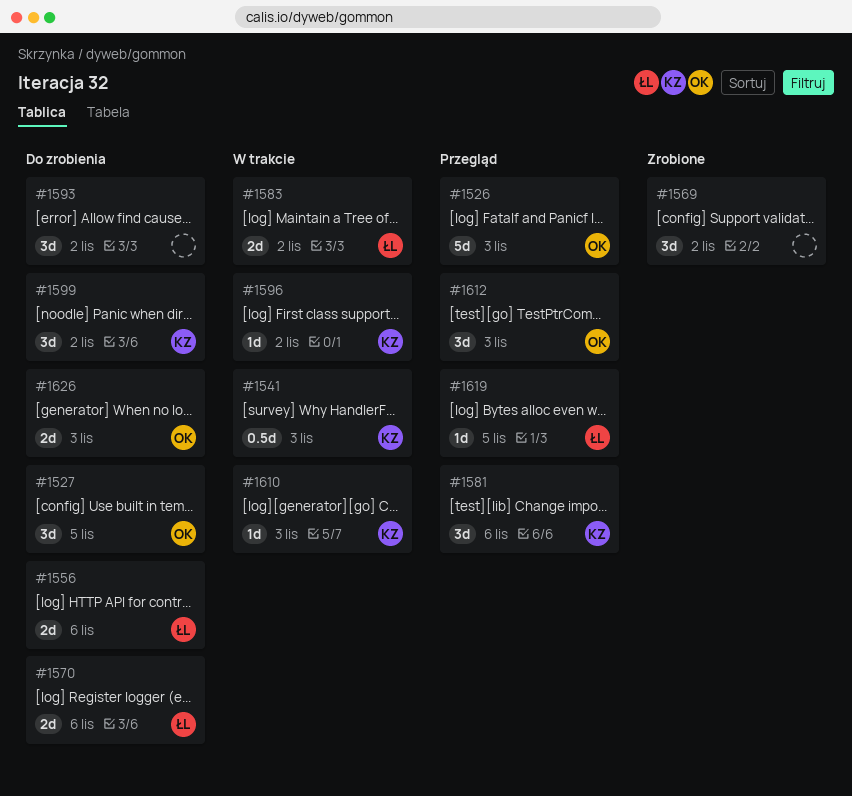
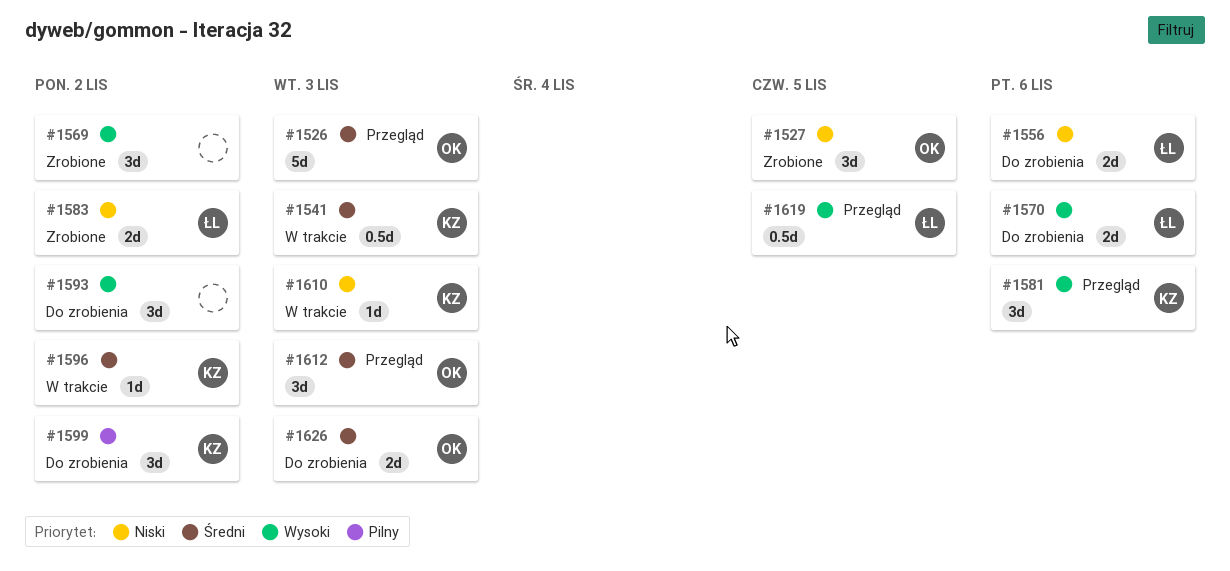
#1527, status: Do zrobienia -> Zrobione
#1583, status: W trakcie -> Zrobione
#1619, estimate: 1d -> 0.5d

